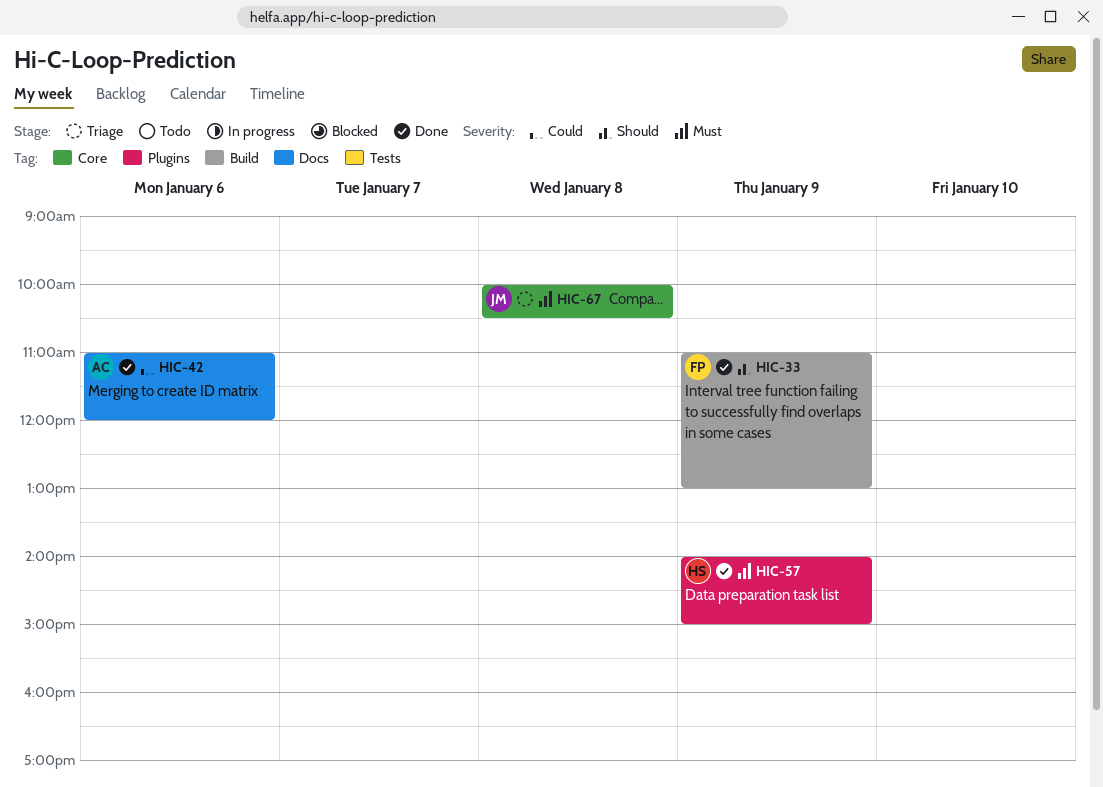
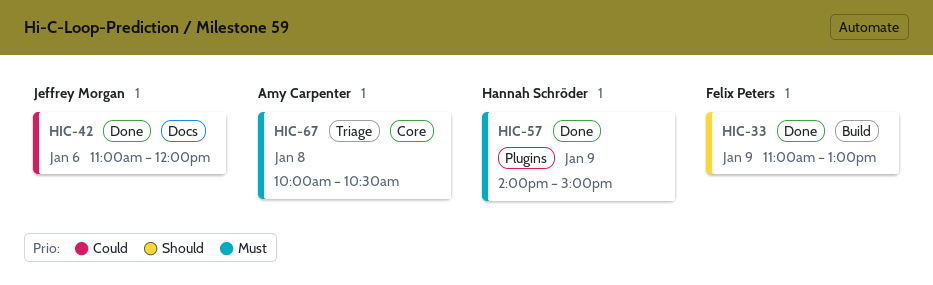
HIC-42, owner: Amy Carpenter -> Jeffrey Morgan
HIC-67, owner: Jeffrey Morgan -> Amy Carpenter

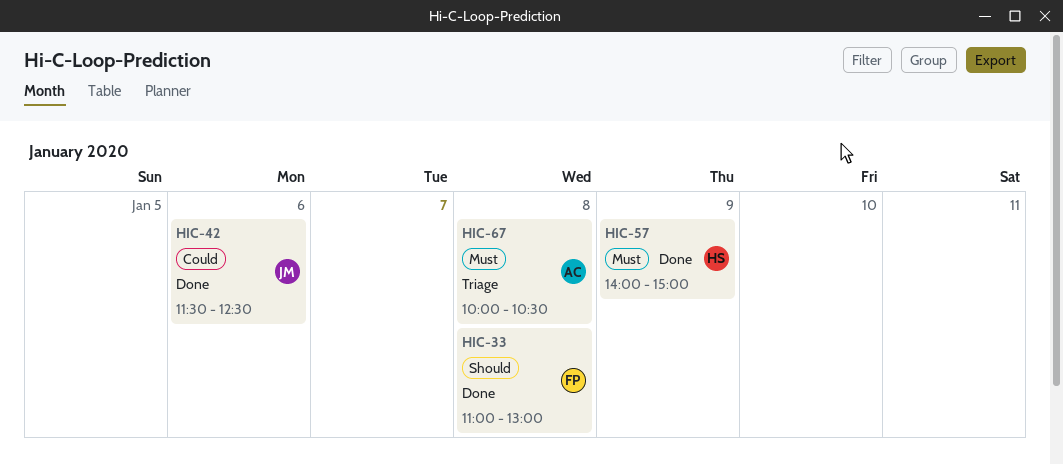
HIC-33, day: Jan 9 -> Jan 8
HIC-42, begins: 11:00 -> 11:30
HIC-42, ends: 12:00 -> 12:30

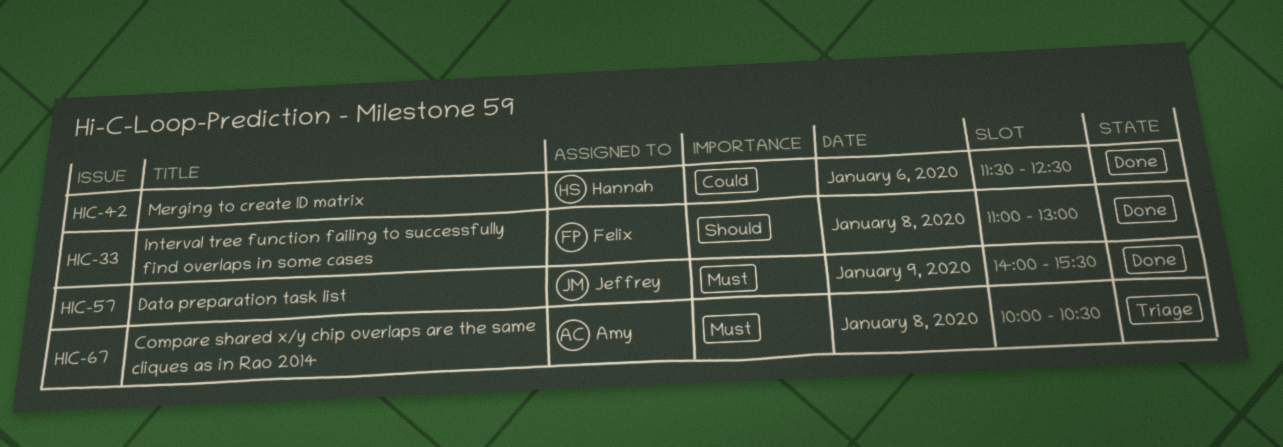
HIC-42, owner: Jeffrey -> Hannah
HIC-57, owner: Hannah -> Jeffrey
HIC-57, ends: 15:00 -> 15:30

